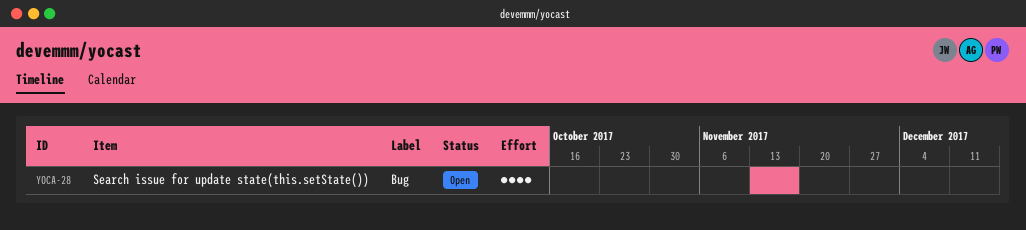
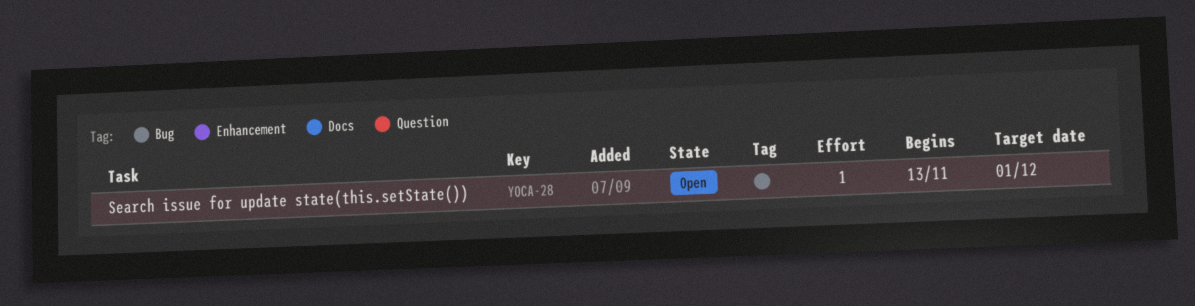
YOCA-28, estimate: 4 -> 1
YOCA-28, due: Nov 17 -> Dec 1

